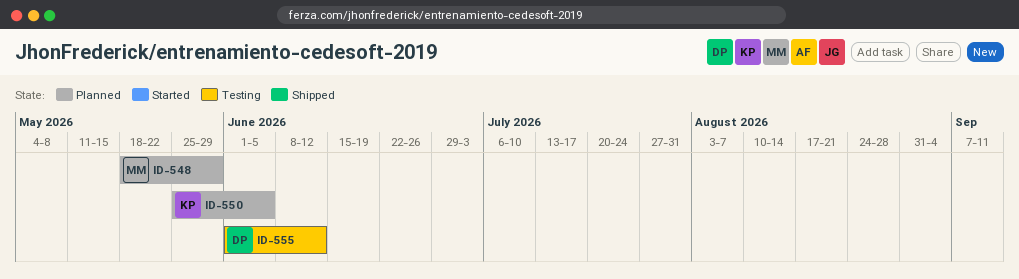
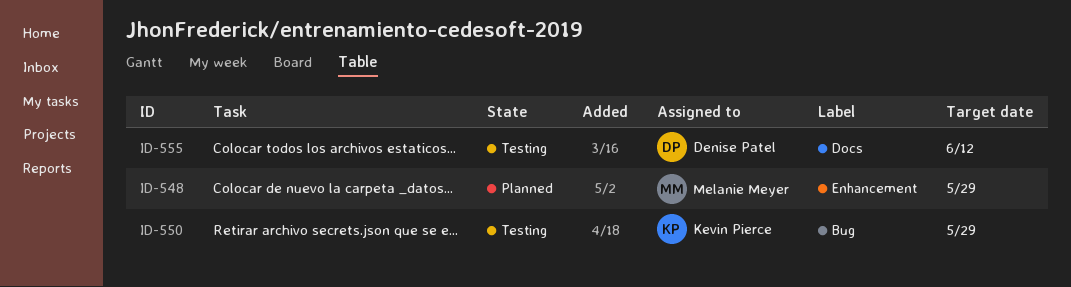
ID-550, status: Planned -> Testing
ID-550, due: Jun 5 -> May 29

